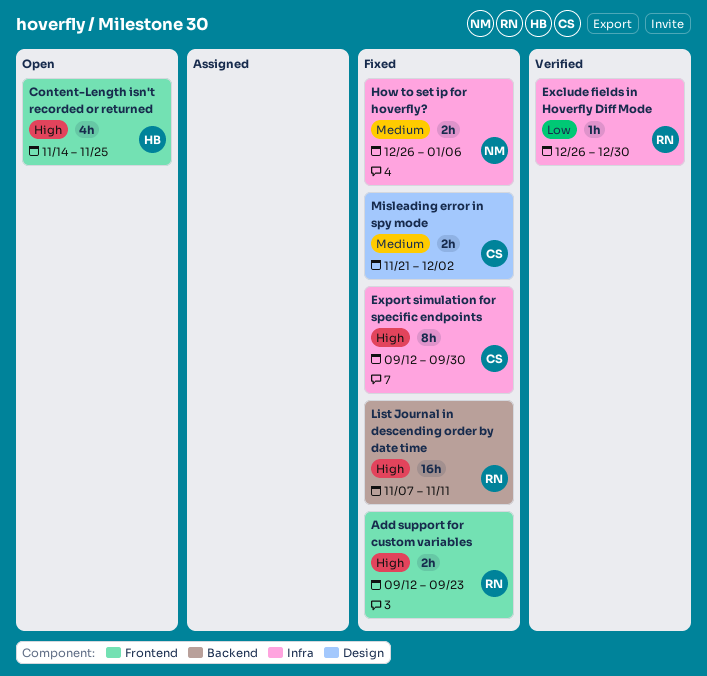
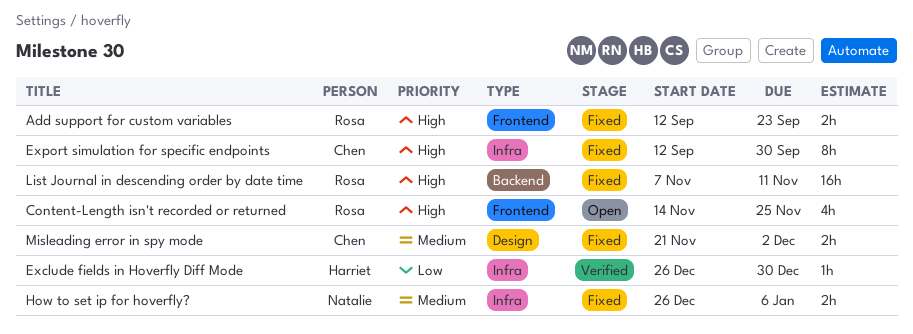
Content-Length isn't recorded or returned, owner: Harriet -> Rosa
Exclude fields in Hoverfly Diff Mode, owner: Rosa -> Harriet

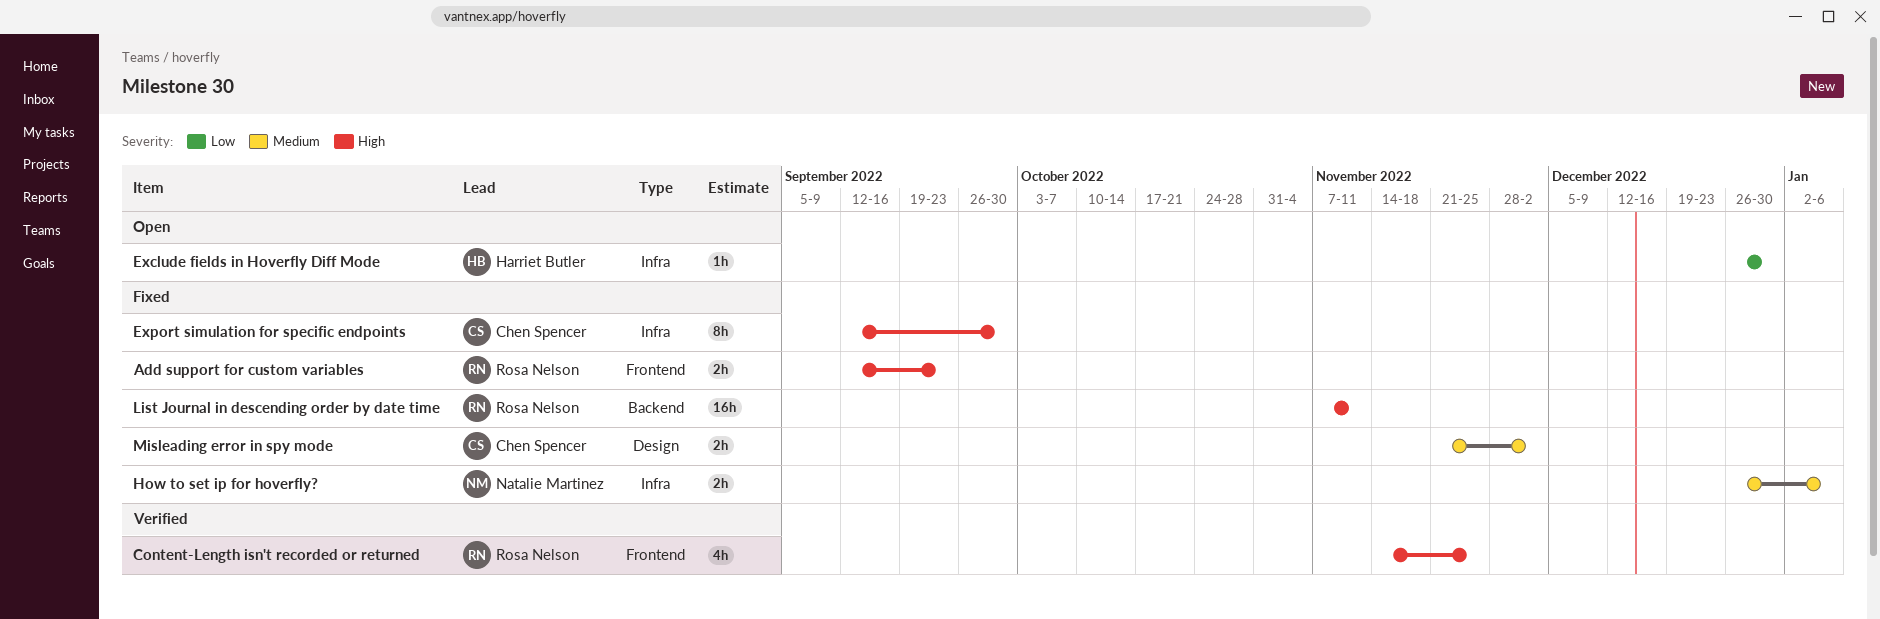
Content-Length isn't recorded or returned, status: Open -> Verified
Exclude fields in Hoverfly Diff Mode, status: Verified -> Open

